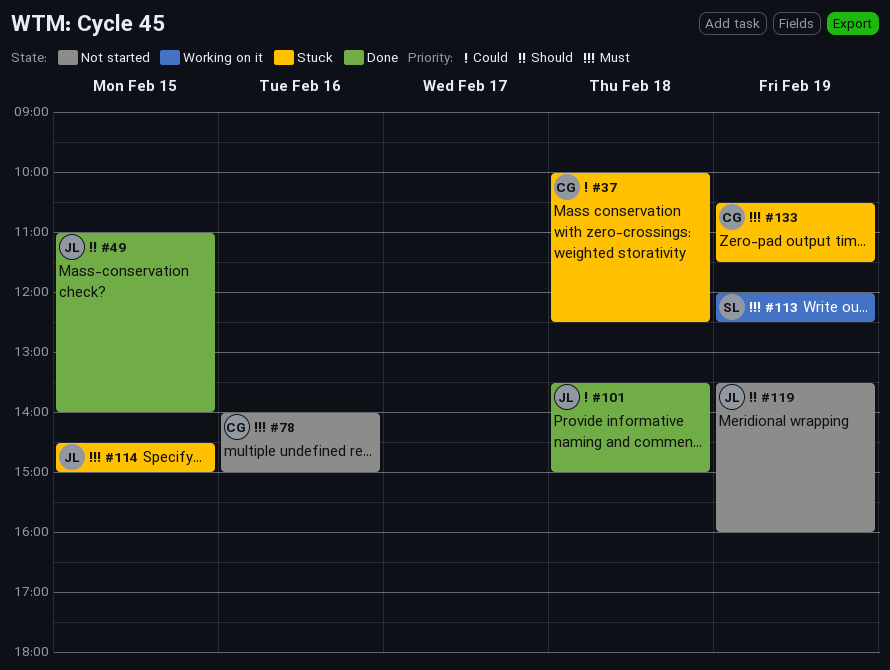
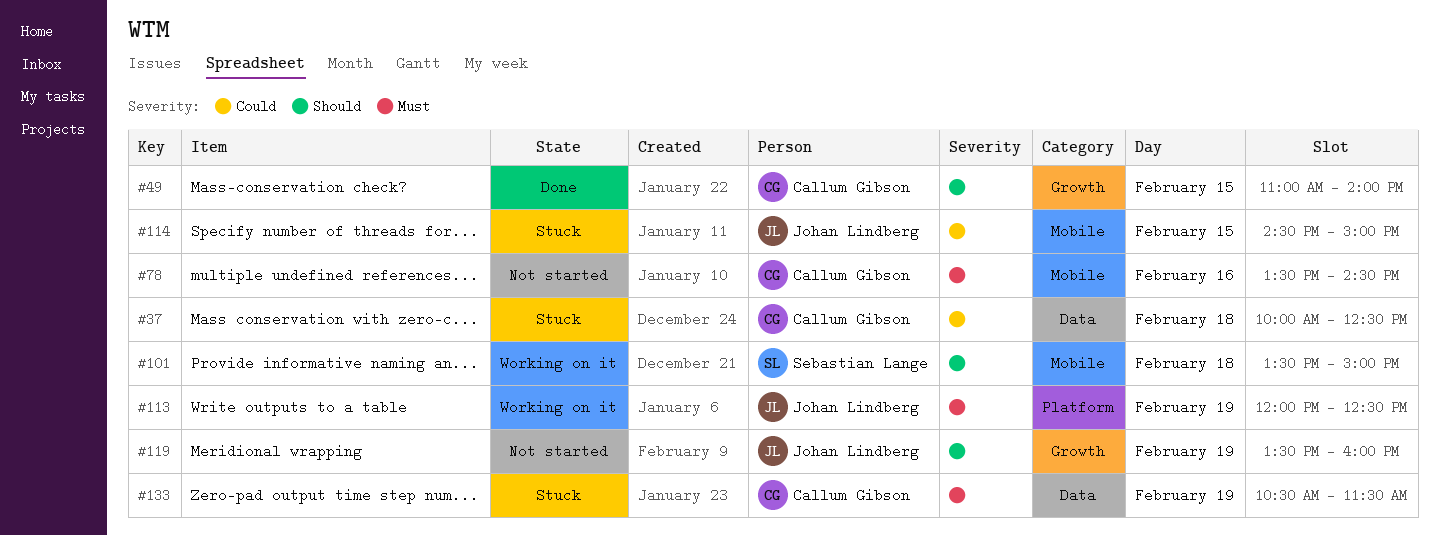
#49, owner: Johan Lindberg -> Callum Gibson
#78, begins: 14:00 -> 13:30
#78, ends: 15:00 -> 14:30
#101, status: Done -> Working on it
#101, owner: Johan Lindberg -> Sebastian Lange
#101, priority: Could -> Should
#113, owner: Sebastian Lange -> Johan Lindberg
#114, priority: Must -> Could

